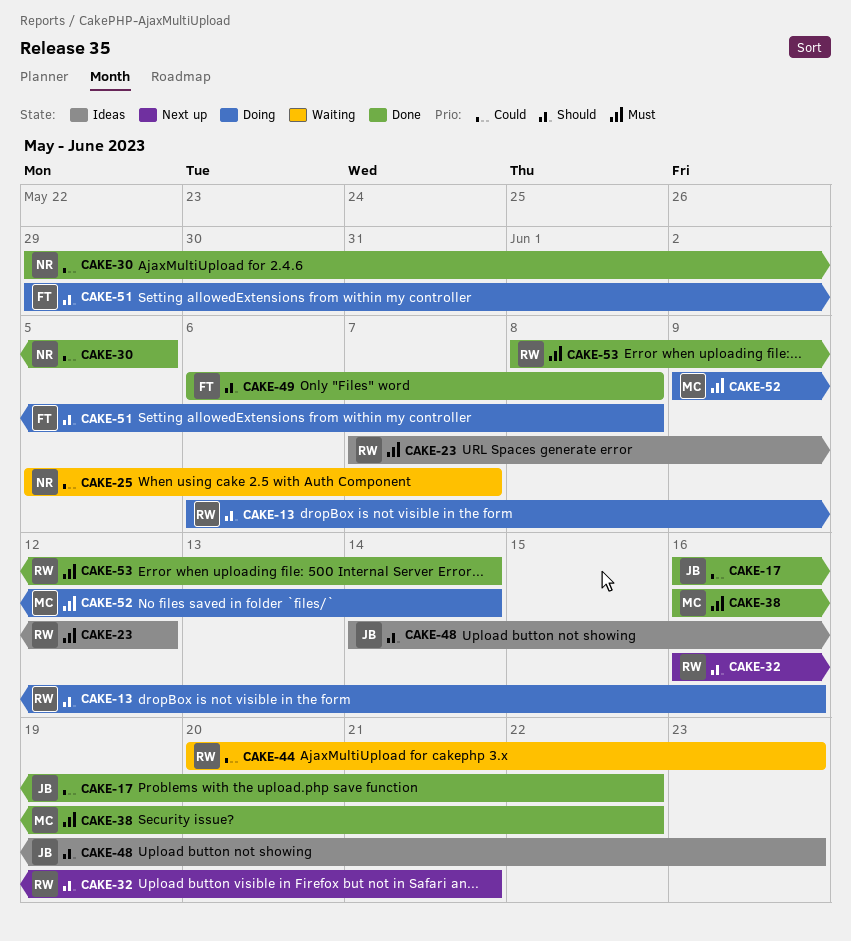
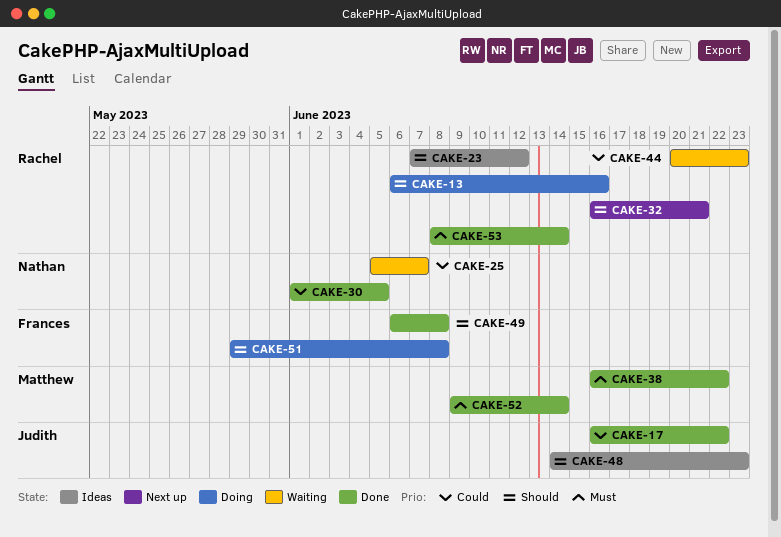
CAKE-23, priority: Must -> Should
CAKE-30, start: May 29 -> Jun 1
CAKE-52, status: Doing -> Done

